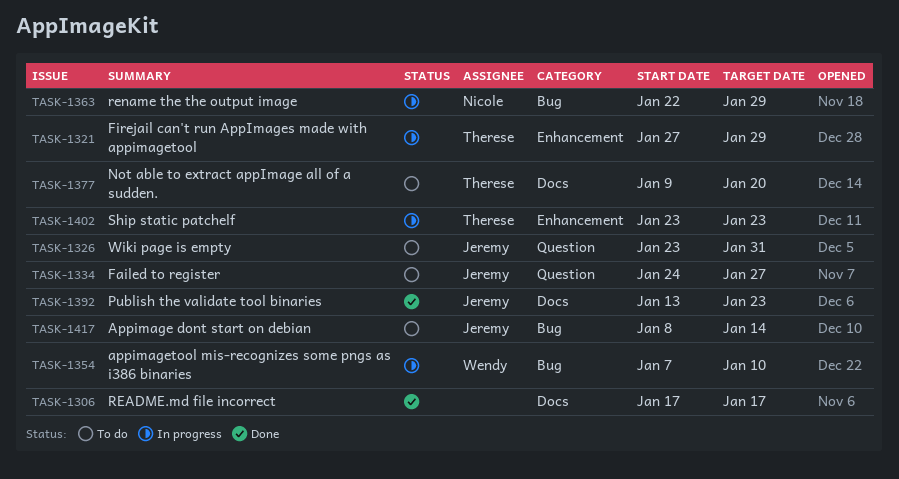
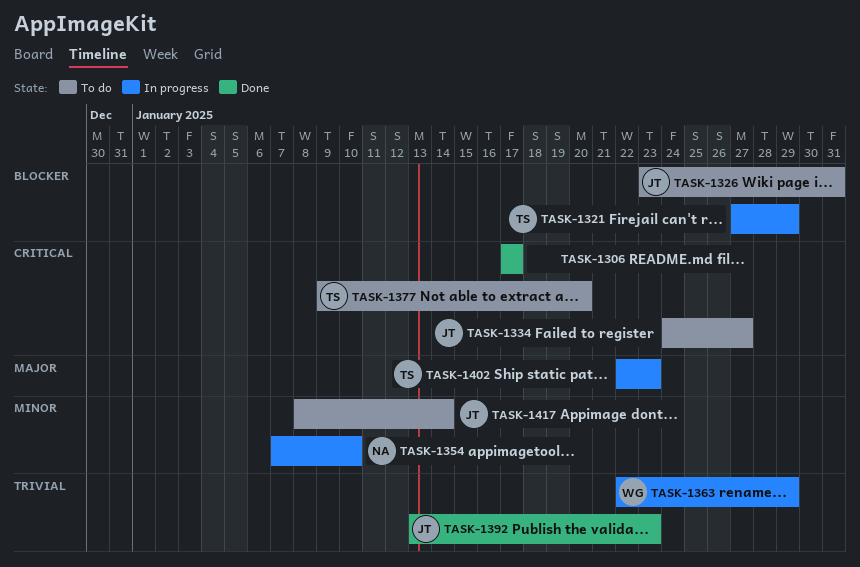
TASK-1354, owner: Wendy -> Nicole
TASK-1363, owner: Nicole -> Wendy
TASK-1402, start: Jan 23 -> Jan 22

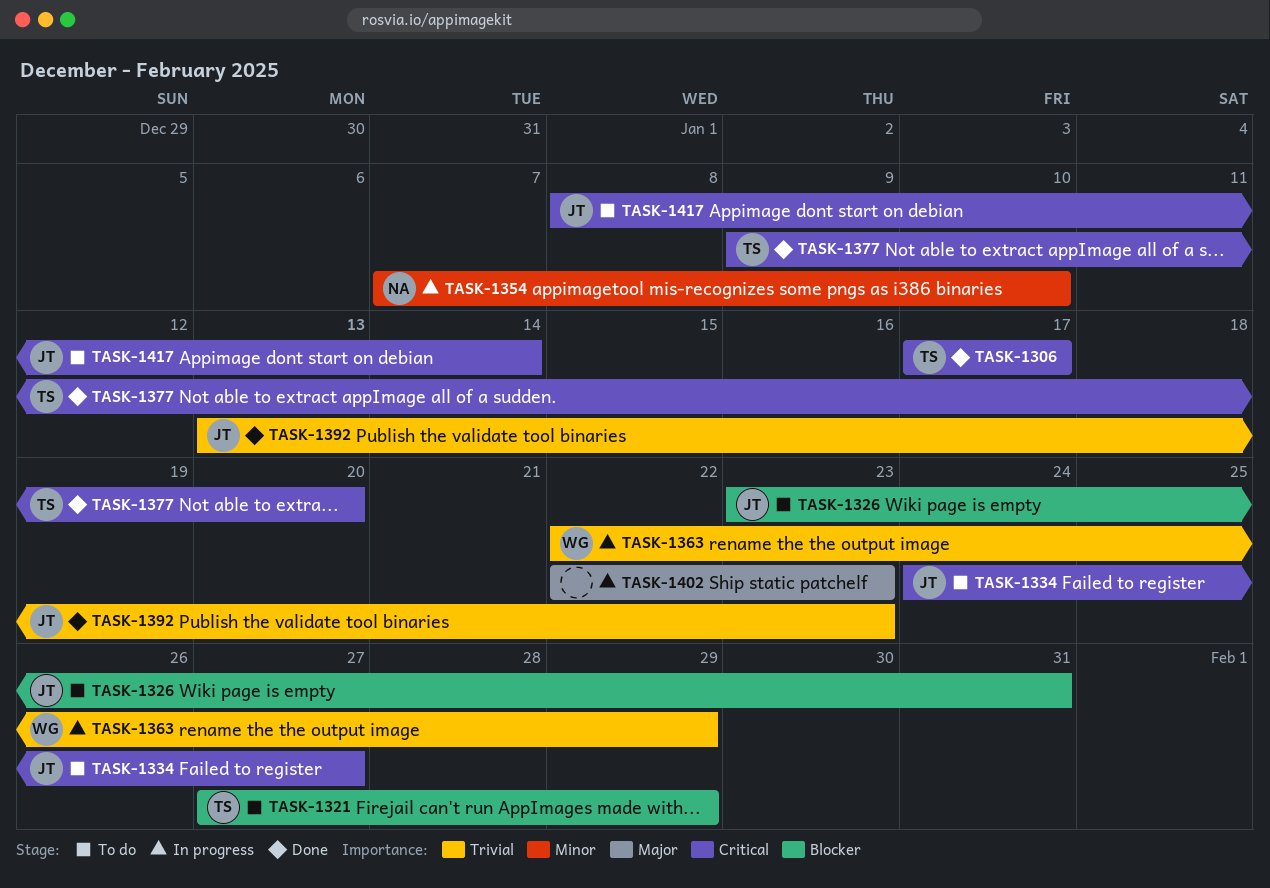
TASK-1306, owner: none -> TS
TASK-1321, status: In progress -> To do
TASK-1377, status: To do -> Done
TASK-1402, owner: TS -> none
TASK-1417, priority: Minor -> Critical

